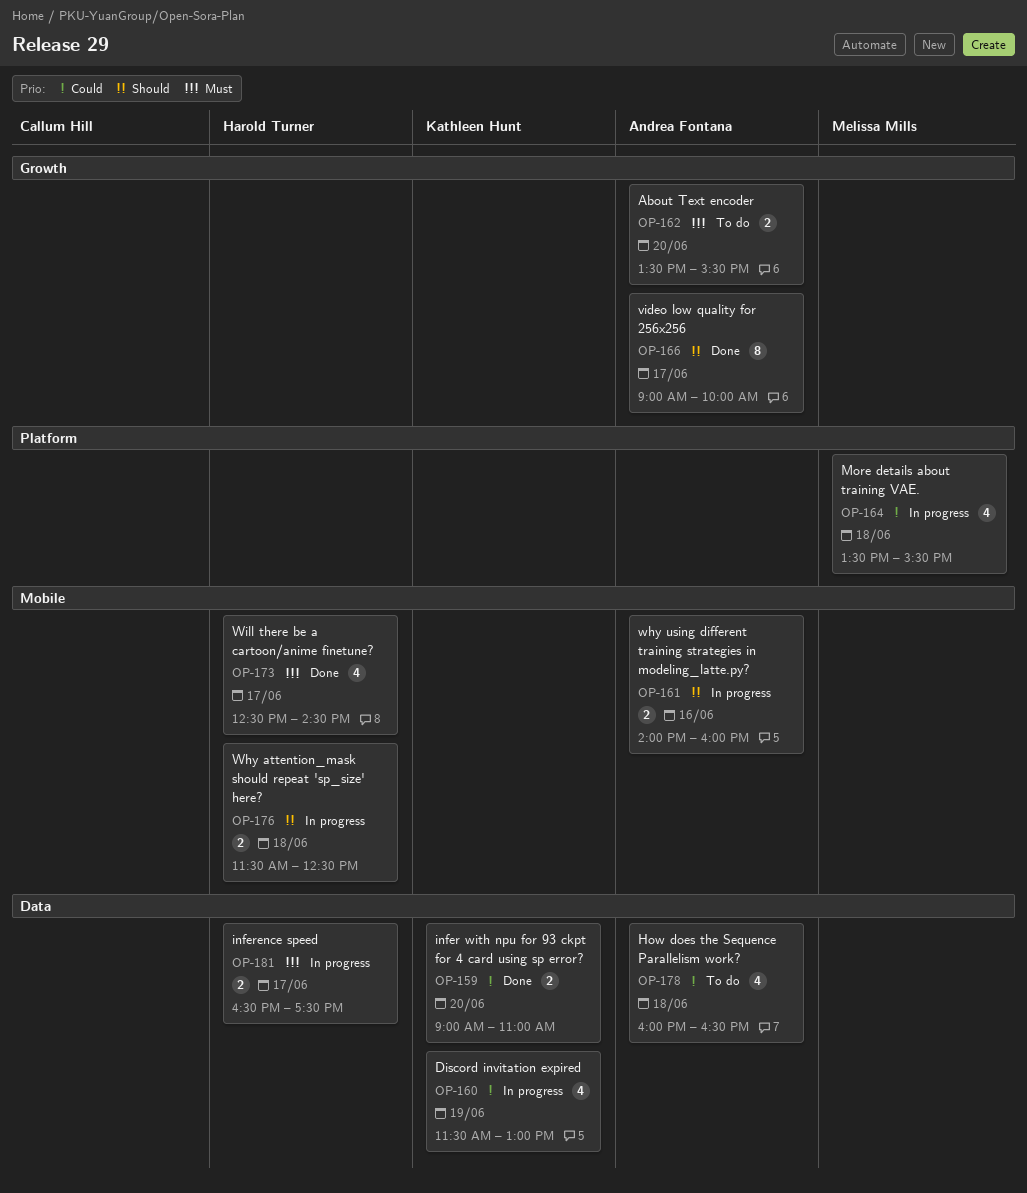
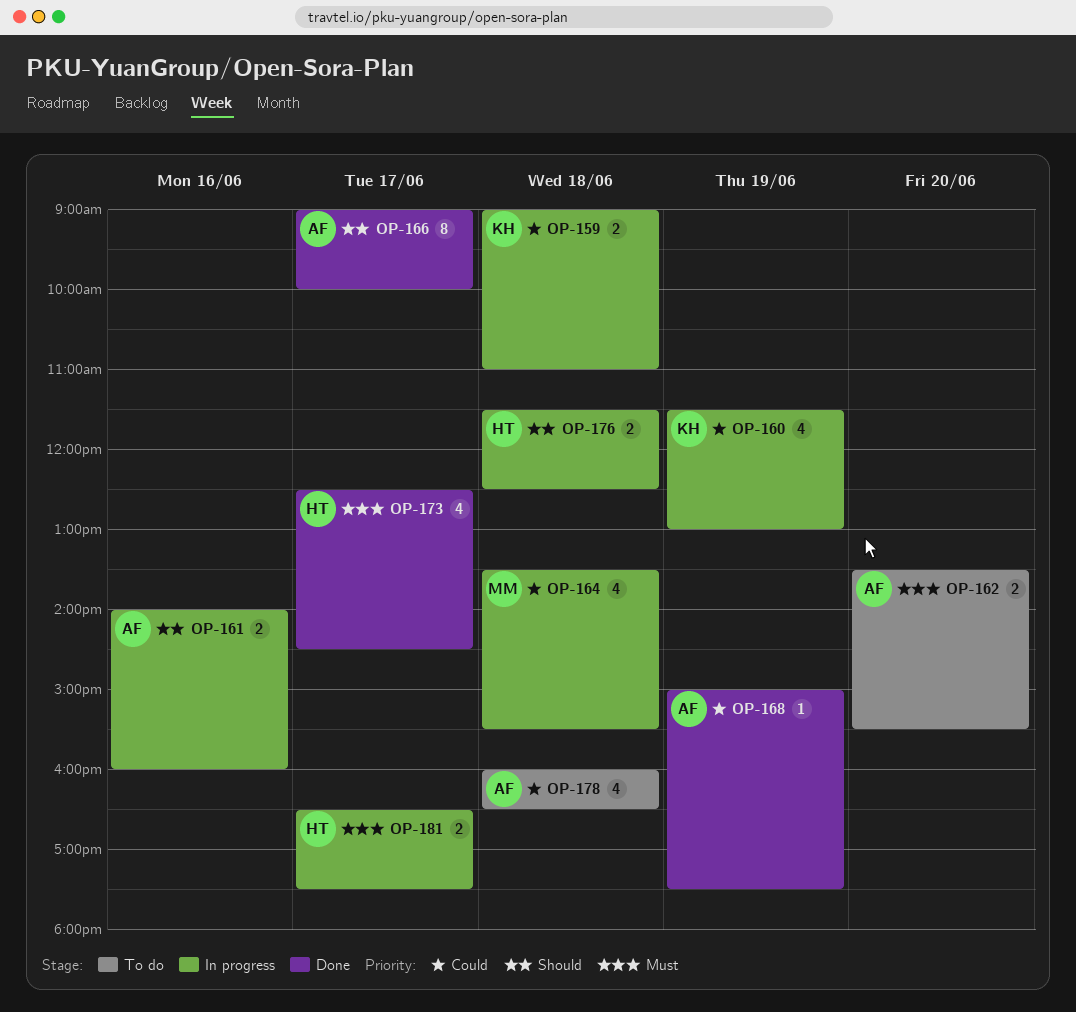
OP-159, status: Done -> In progress
OP-159, day: Jun 20 -> Jun 18
OP-168: none -> present

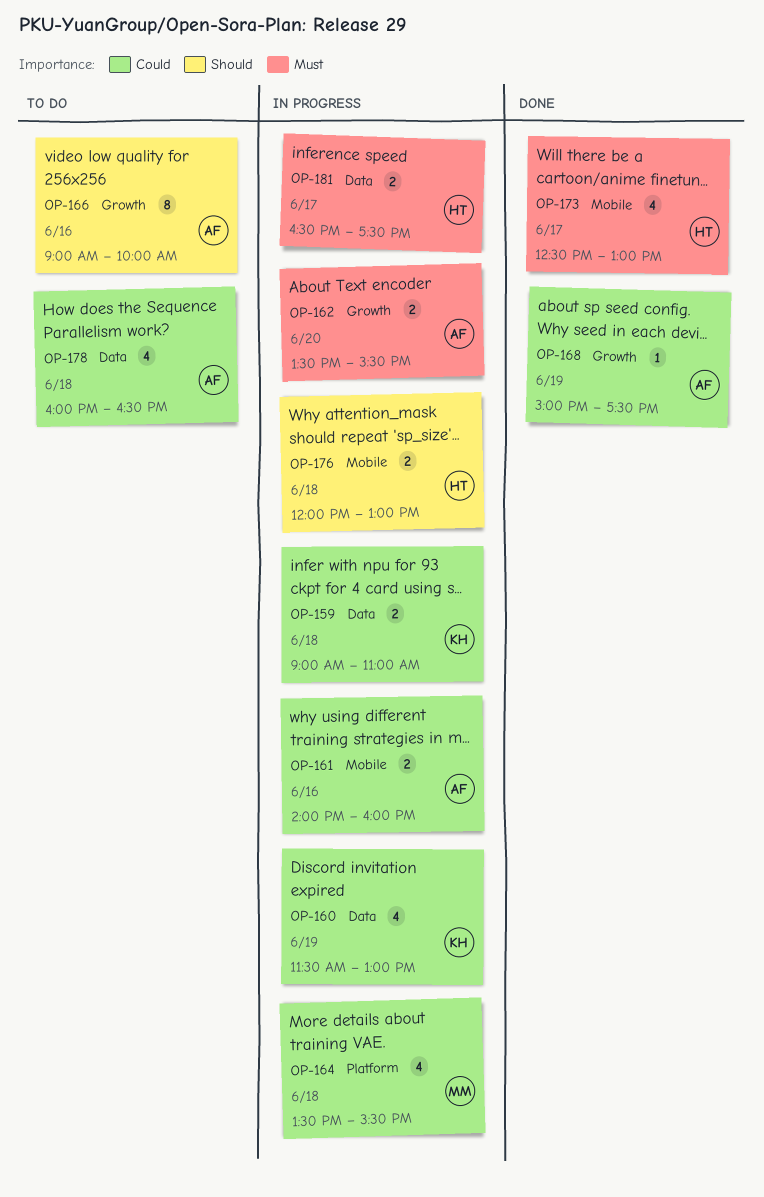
OP-161, priority: Should -> Could
OP-162, status: To do -> In progress
OP-166, status: Done -> To do
OP-166, day: Jun 17 -> Jun 16
OP-173, ends: 14:30 -> 13:00
OP-176, begins: 11:30 -> 12:00
OP-176, ends: 12:30 -> 13:00

